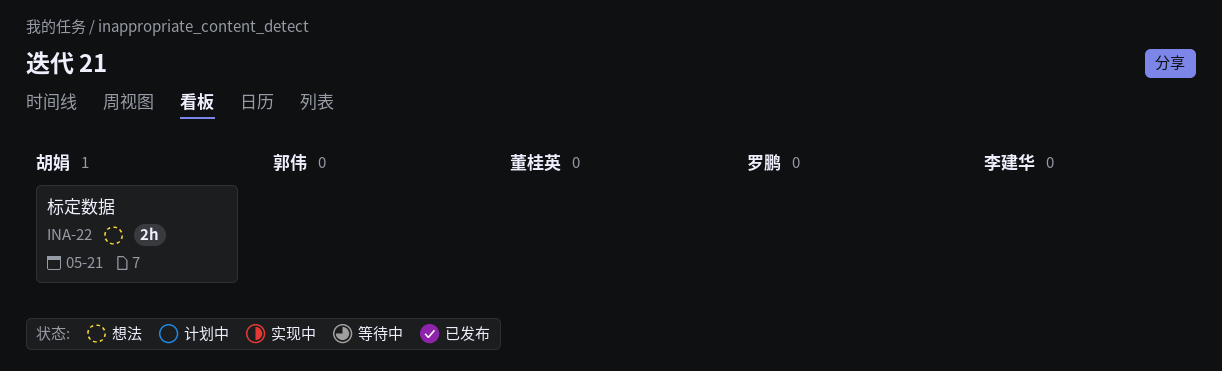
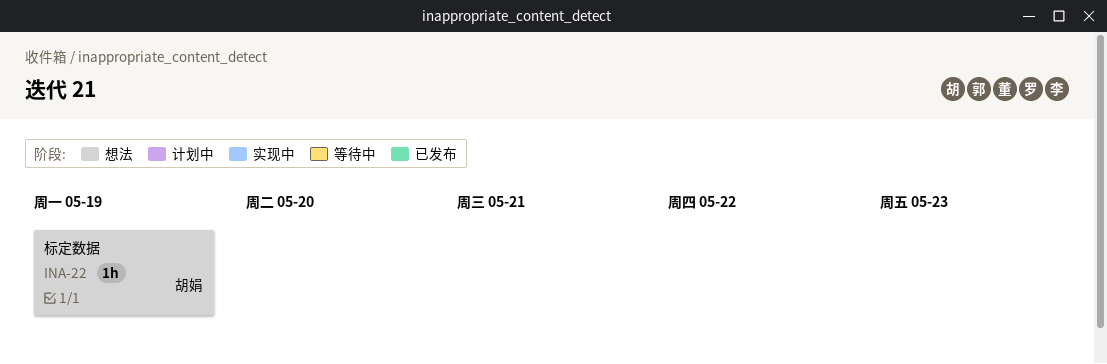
INA-22, estimate: 2h -> 1h
INA-22, due: May 21 -> May 19

